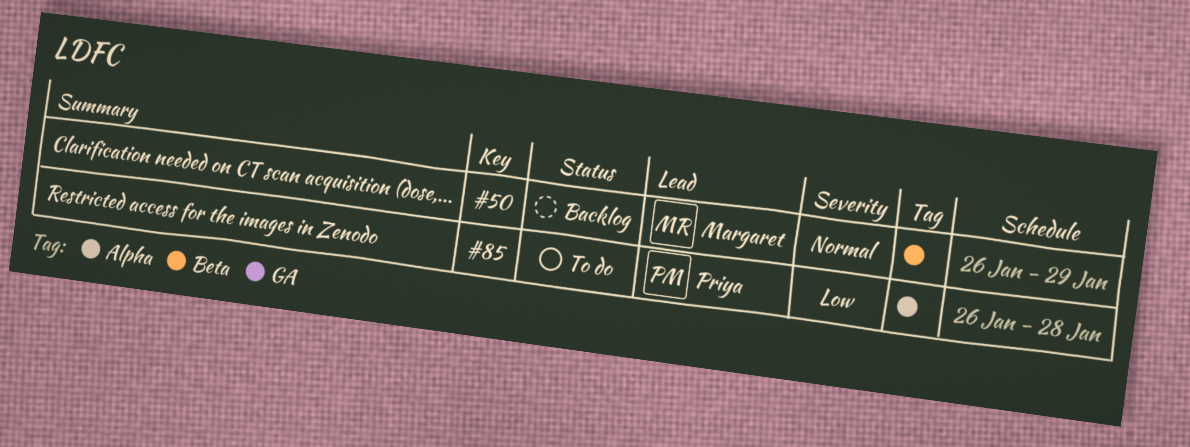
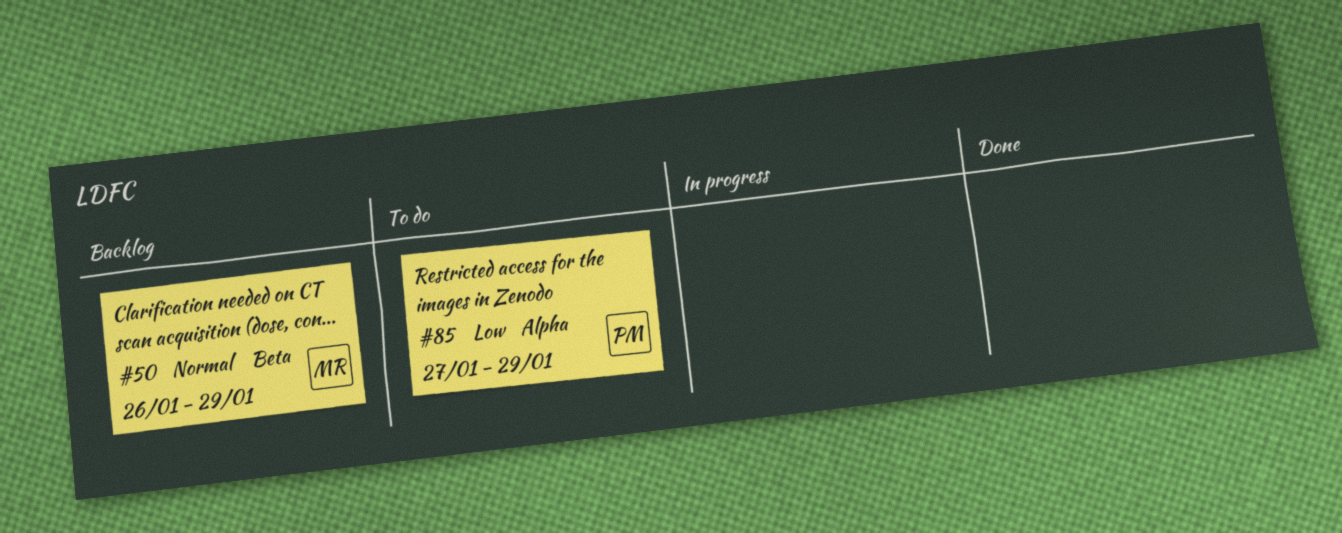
#85, start: Jan 26 -> Jan 27
#85, due: Jan 28 -> Jan 29

